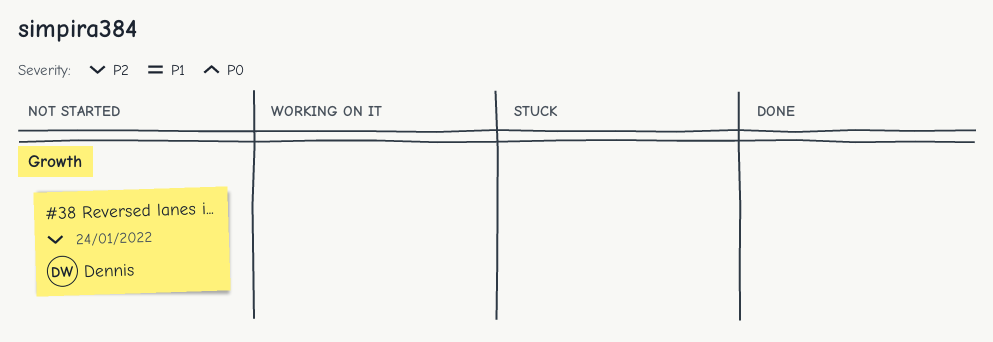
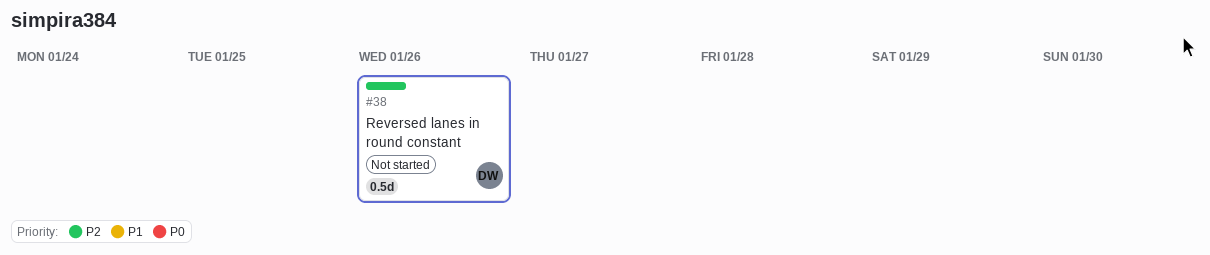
#38, due: Jan 24 -> Jan 26

